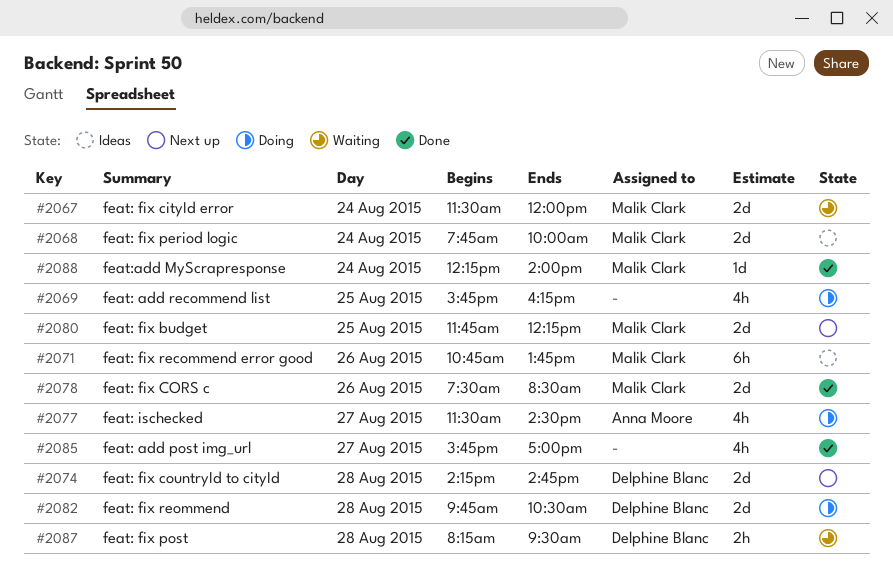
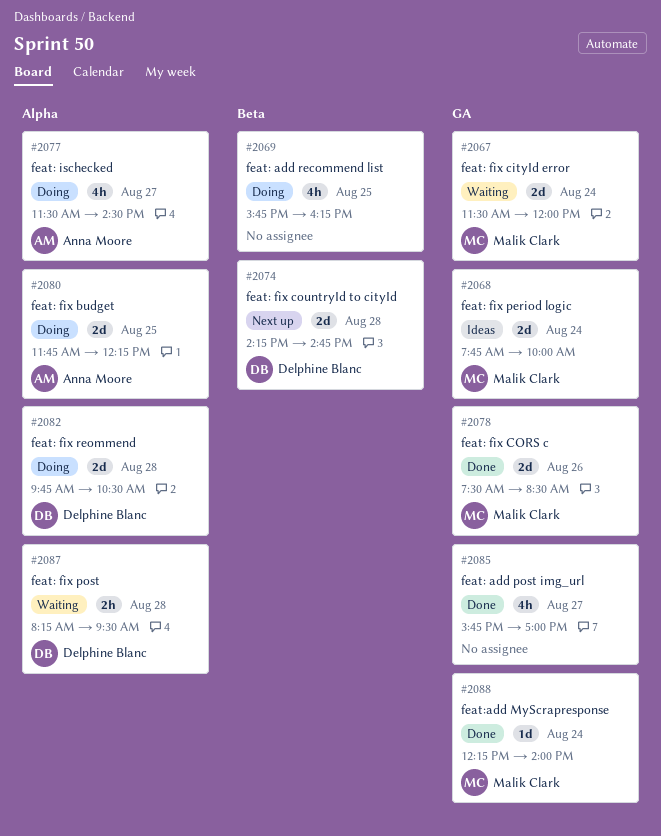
#2071: present -> none
#2080, status: Next up -> Doing
#2080, owner: Malik Clark -> Anna Moore

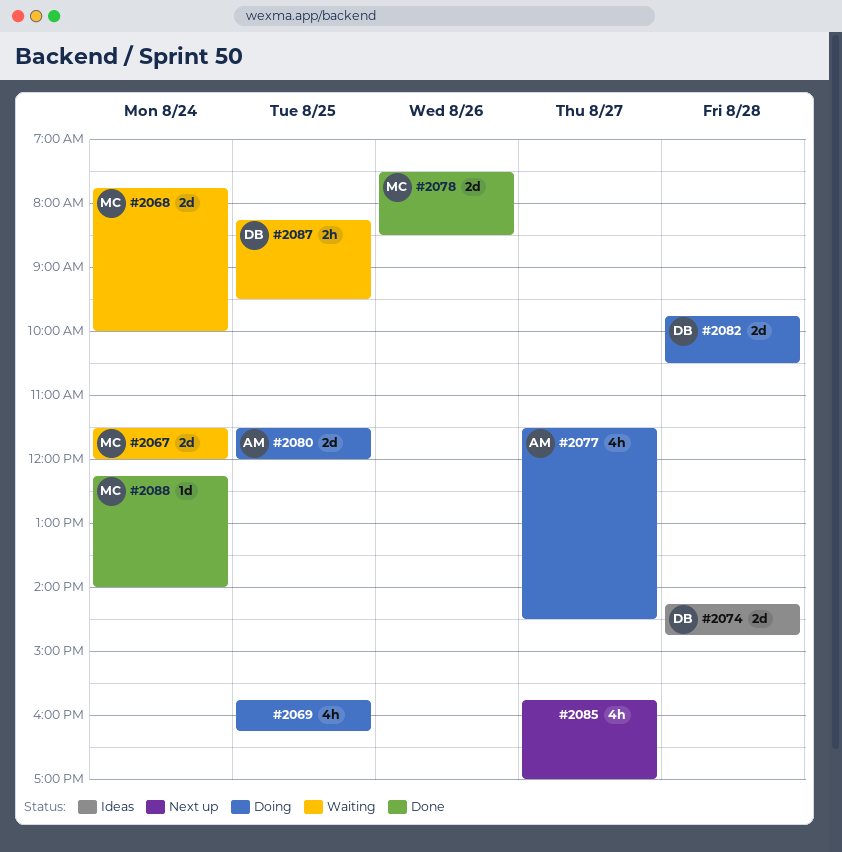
#2068, status: Ideas -> Waiting
#2074, status: Next up -> Ideas
#2080, begins: 11:45 -> 11:30
#2080, ends: 12:15 -> 12:00
#2085, status: Done -> Next up
#2087, day: Aug 28 -> Aug 25

